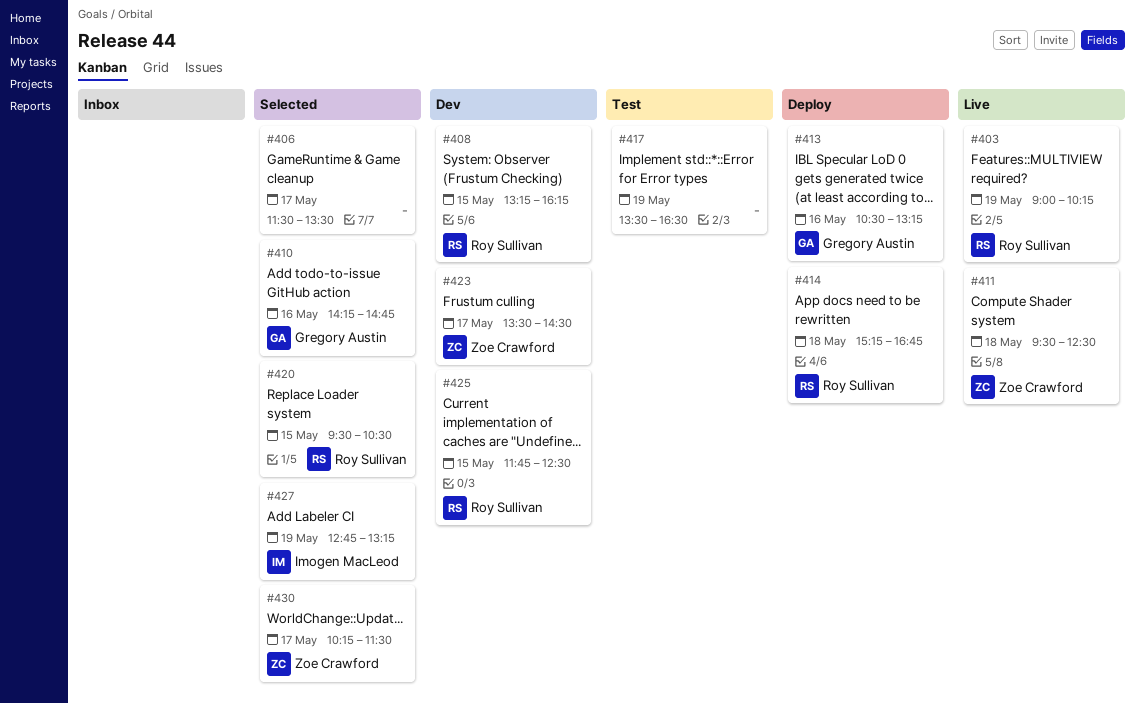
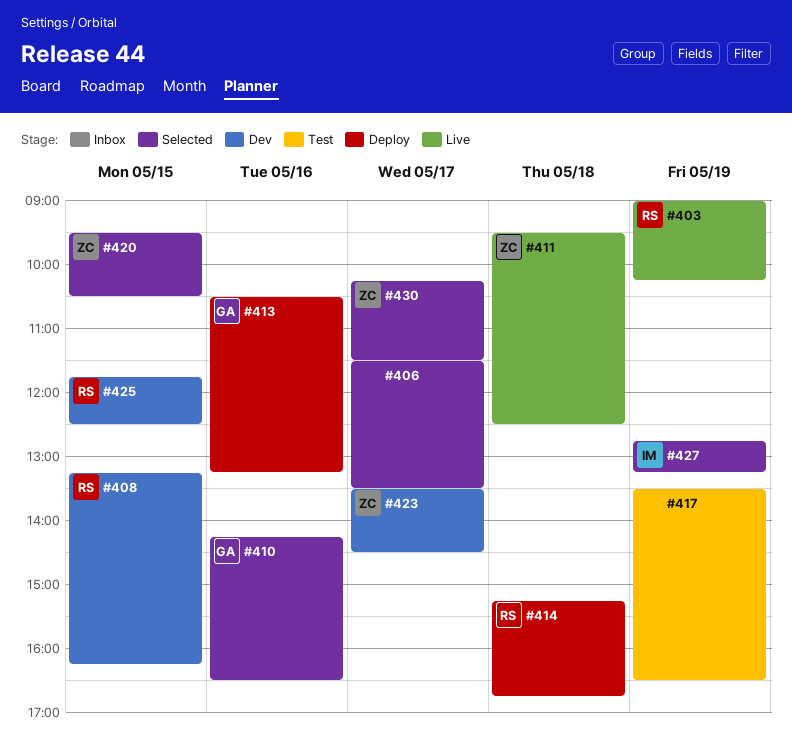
#410, ends: 14:45 -> 16:30
#420, owner: Roy Sullivan -> Zoe Crawford

